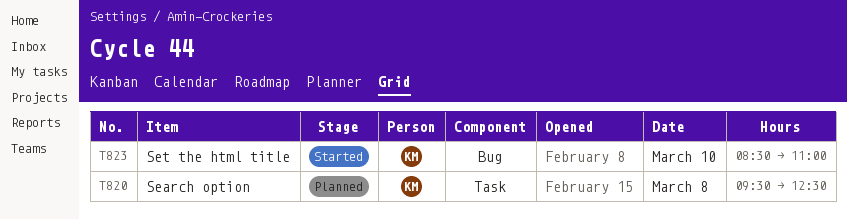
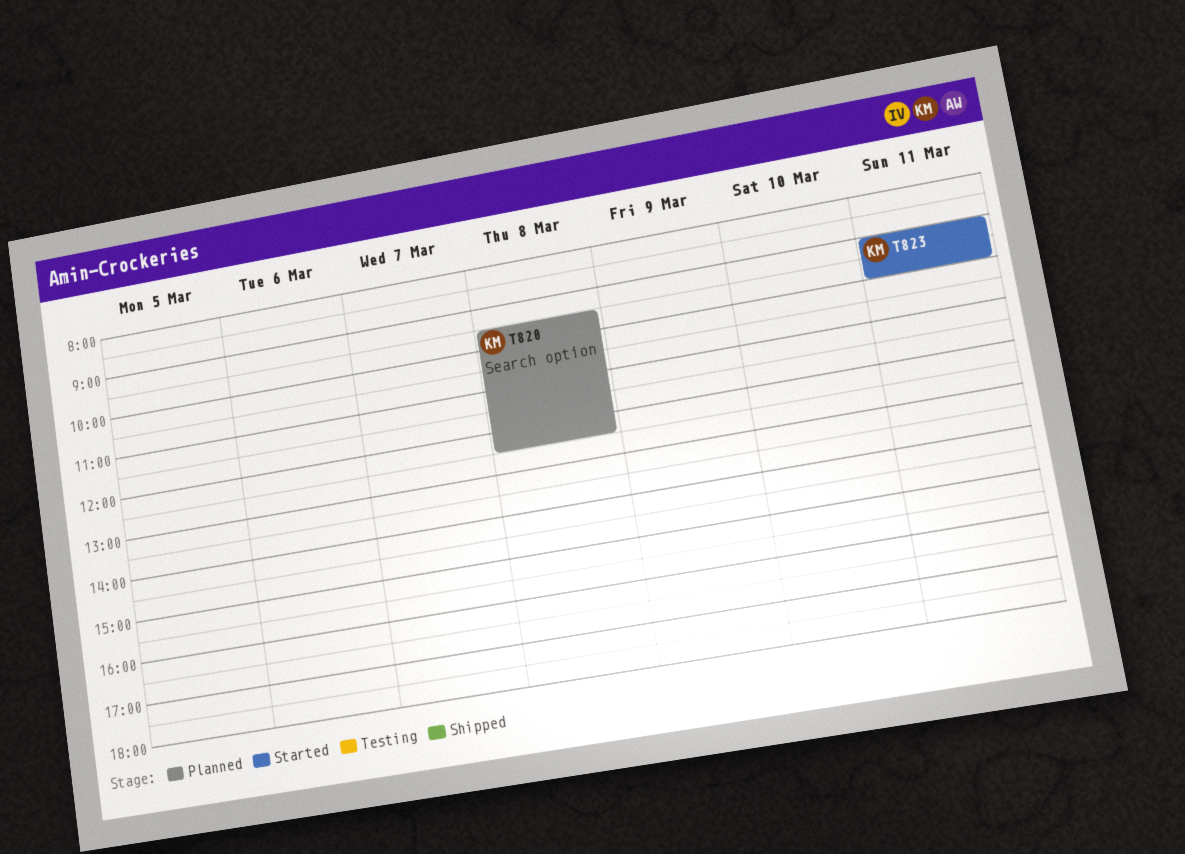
T823, day: Mar 10 -> Mar 11
T823, begins: 08:30 -> 09:00
T823, ends: 11:00 -> 10:00

